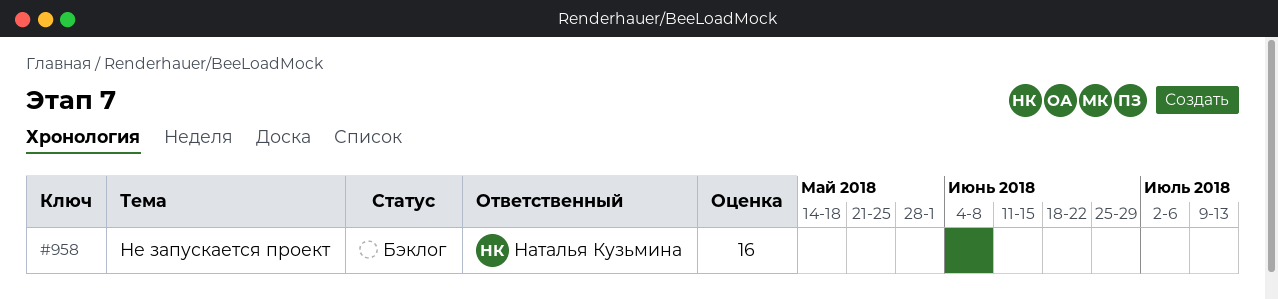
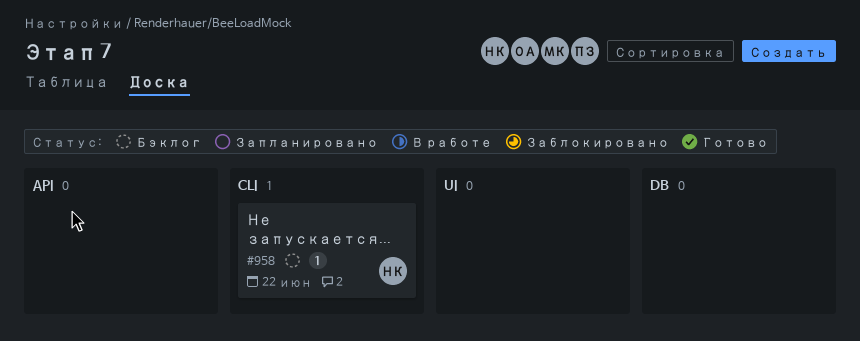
#958, estimate: 16 -> 1
#958, due: Jun 8 -> Jun 22

